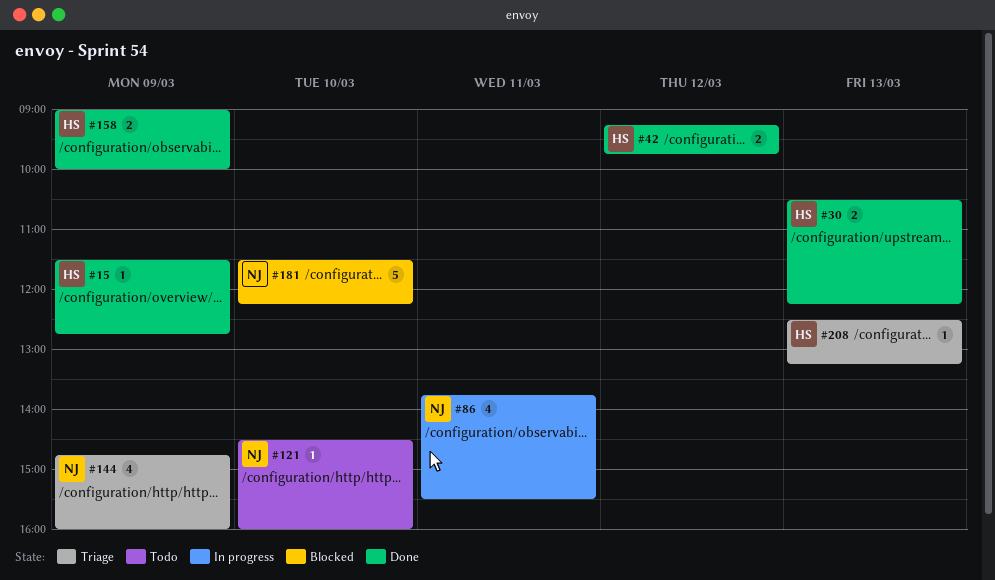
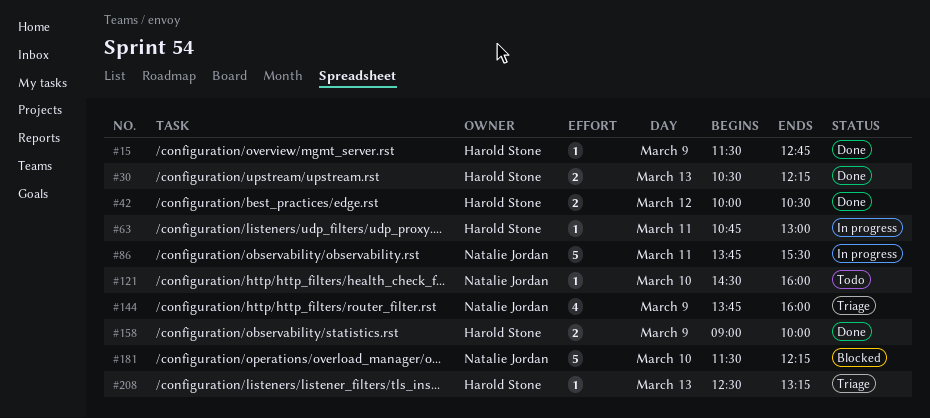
#42, begins: 09:15 -> 10:00
#42, ends: 09:45 -> 10:30
#63: none -> present
#86, estimate: 4 -> 5
#144, begins: 14:45 -> 13:45

